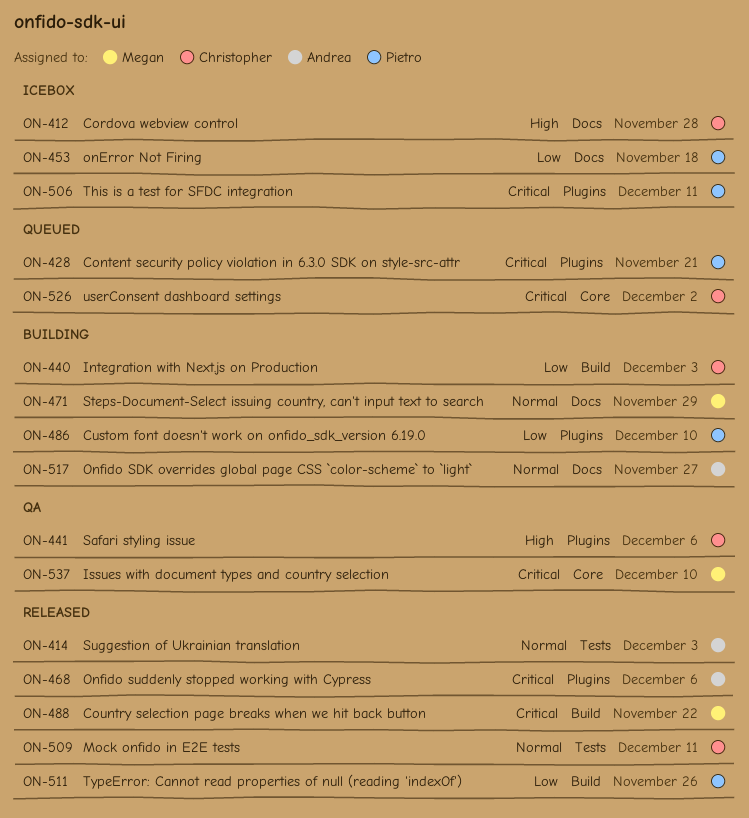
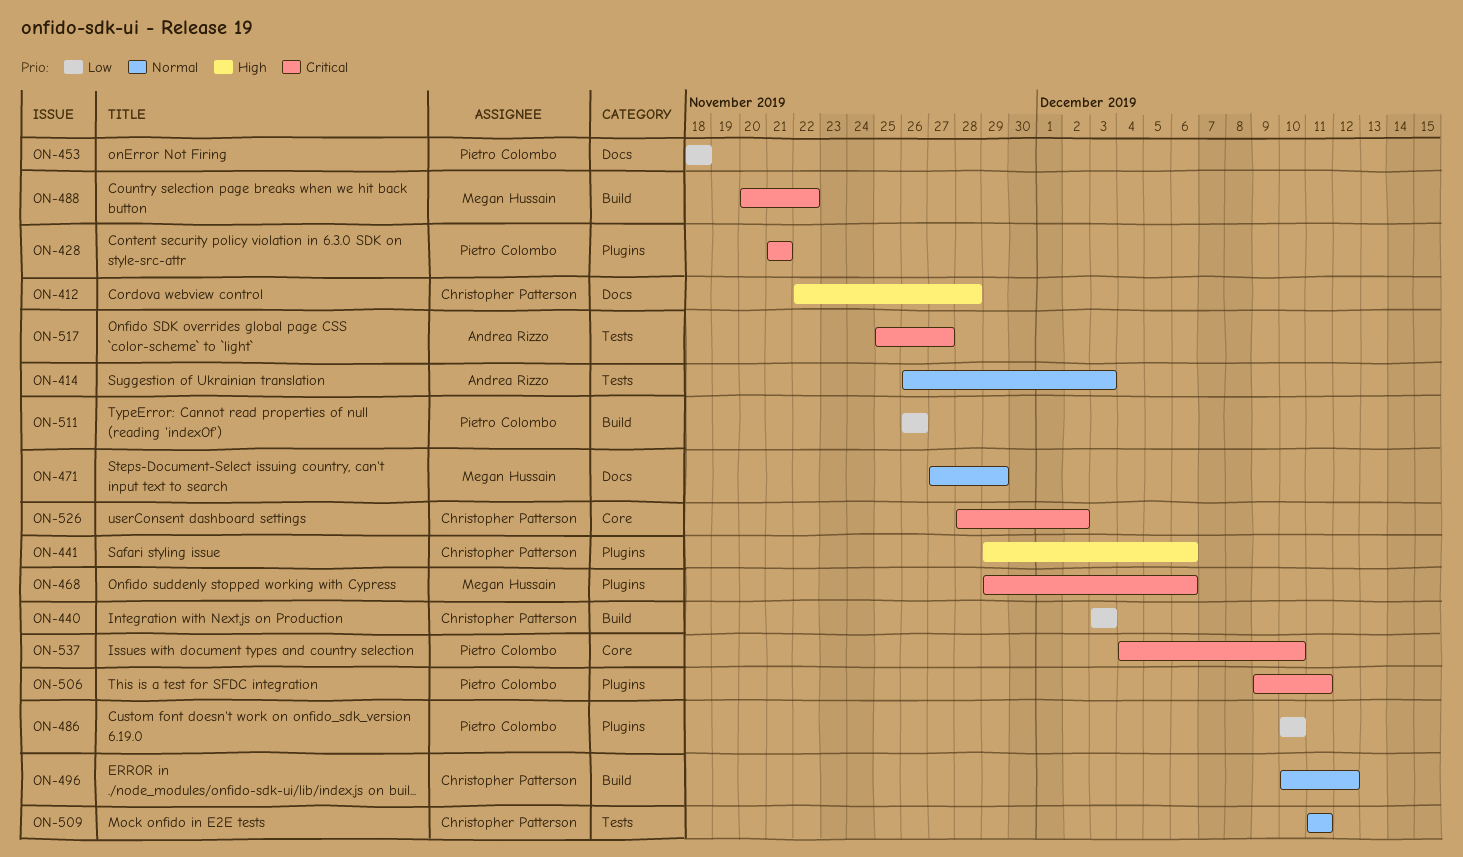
ON-468, owner: Andrea Rizzo -> Megan Hussain
ON-496: none -> present
ON-517, priority: Normal -> Critical
ON-517, label: Docs -> Tests
ON-537, owner: Megan Hussain -> Pietro Colombo

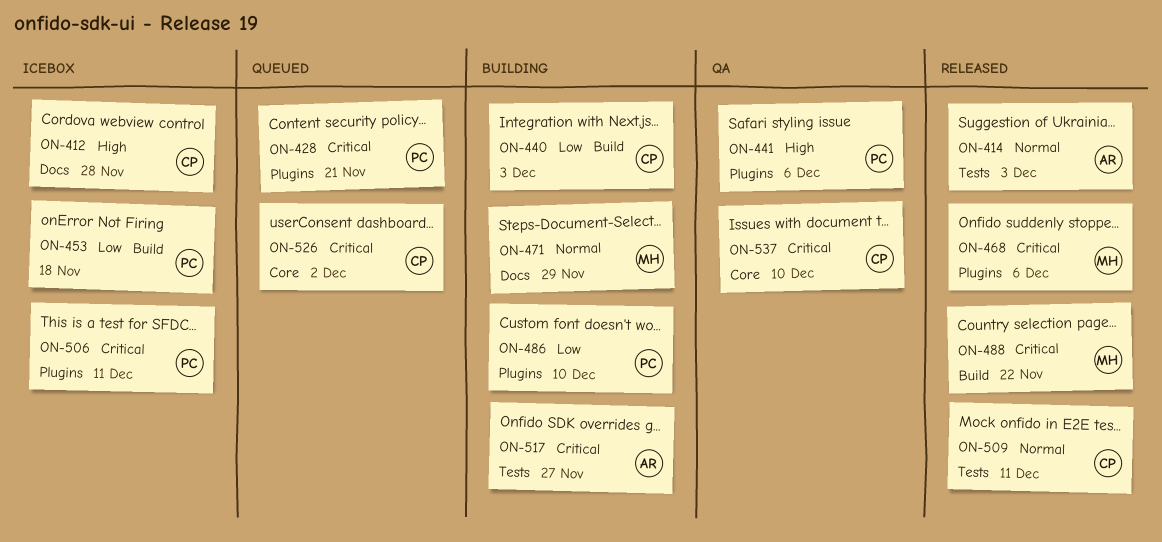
ON-441, owner: Christopher Patterson -> Pietro Colombo
ON-453, label: Docs -> Build
ON-496: present -> none
ON-511: present -> none
ON-537, owner: Pietro Colombo -> Christopher Patterson

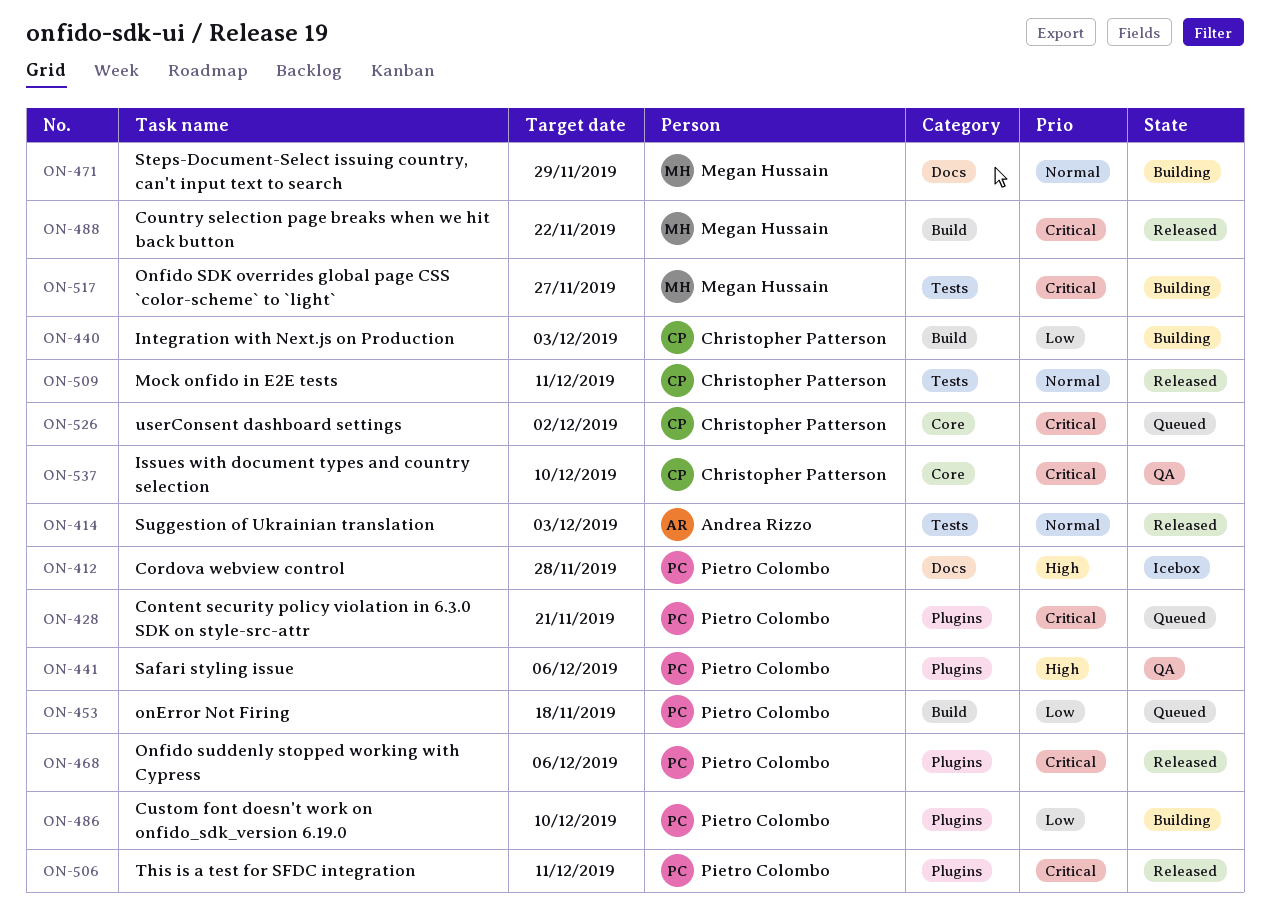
ON-412, owner: Christopher Patterson -> Pietro Colombo
ON-453, status: Icebox -> Queued
ON-468, owner: Megan Hussain -> Pietro Colombo
ON-506, status: Icebox -> Released
ON-517, owner: Andrea Rizzo -> Megan Hussain

